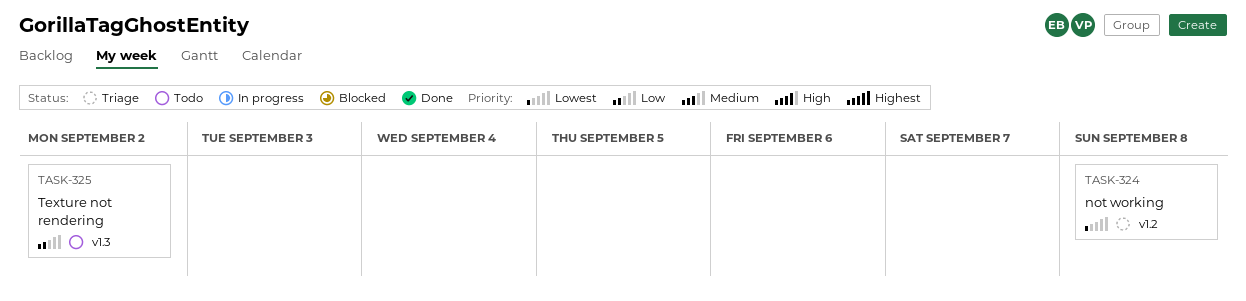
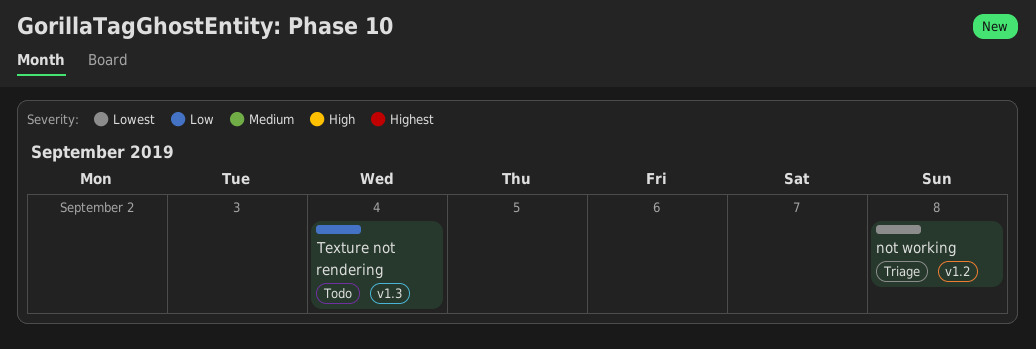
Texture not rendering, due: Sep 2 -> Sep 4

